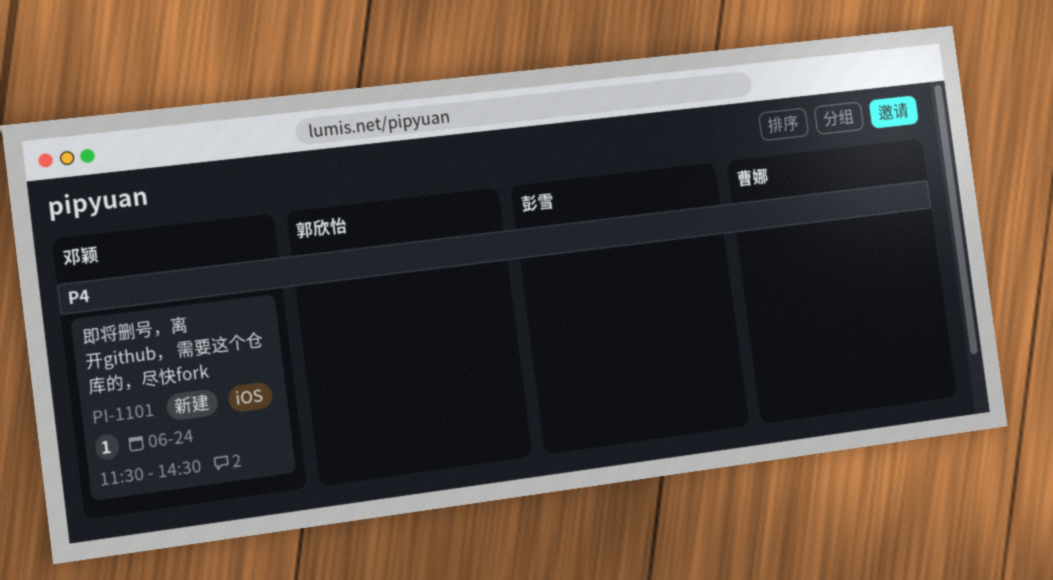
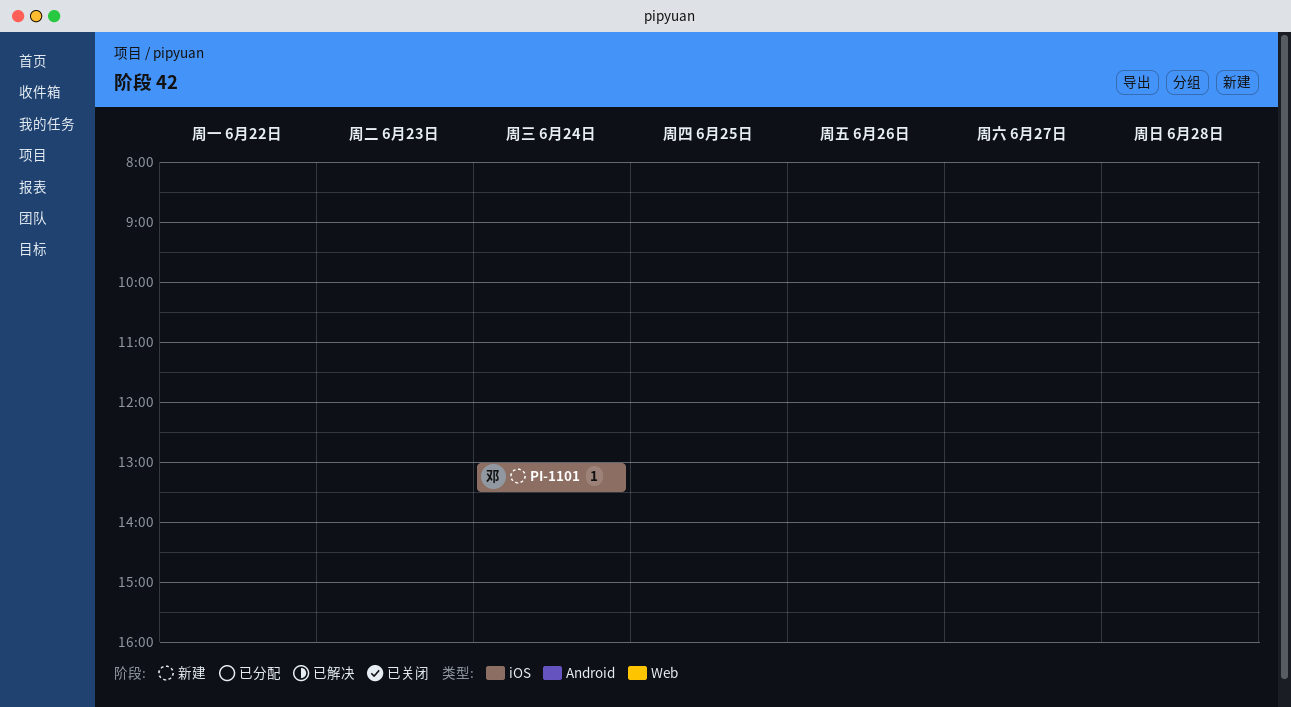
PI-1101, begins: 11:30 -> 13:00
PI-1101, ends: 14:30 -> 13:30

